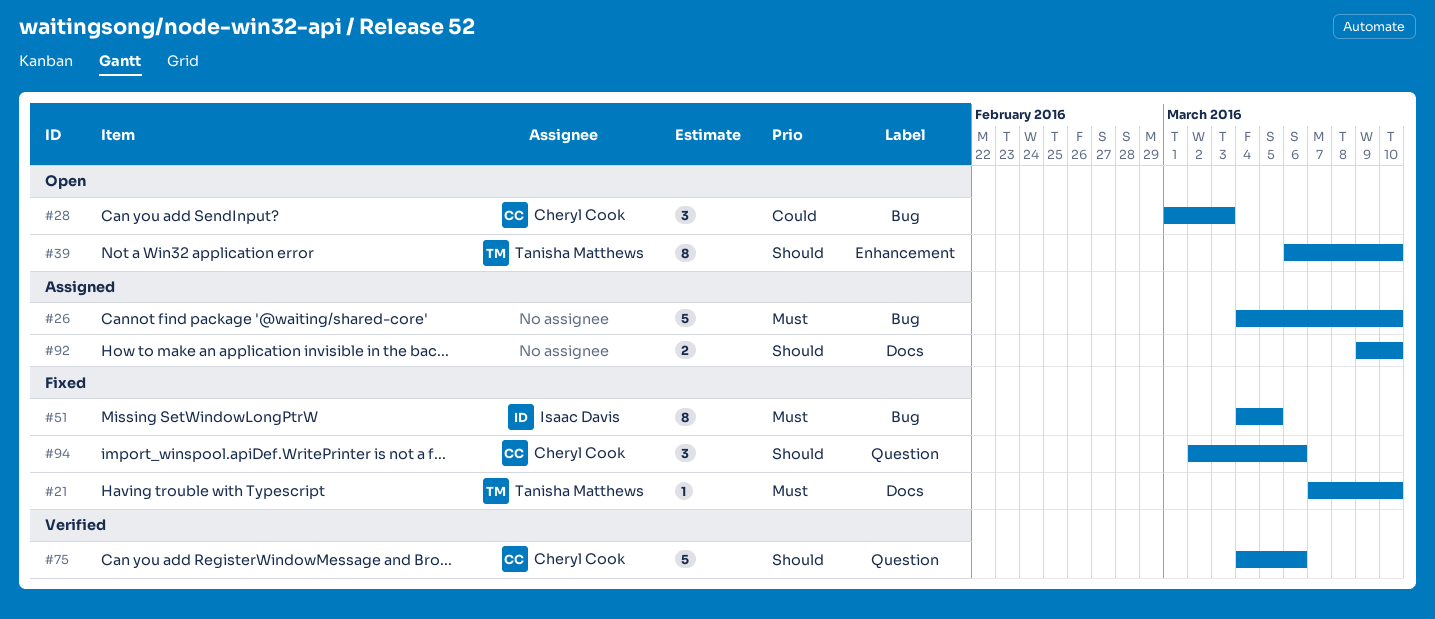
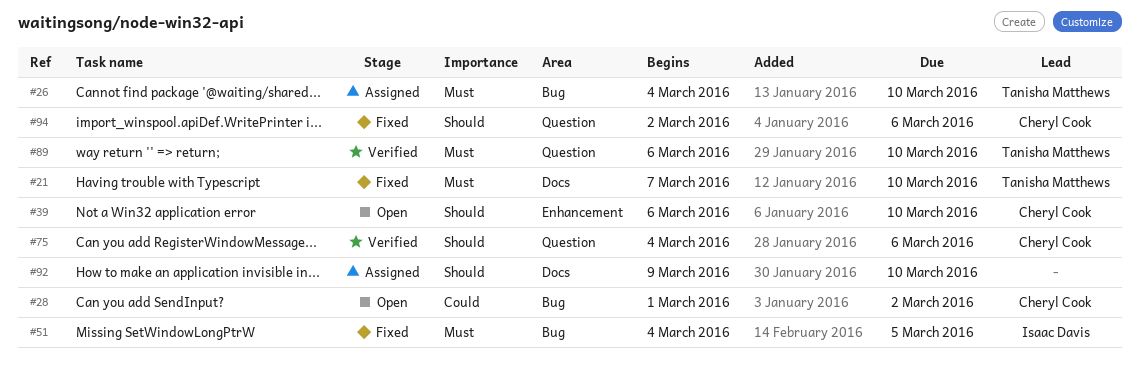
#26, owner: none -> Tanisha Matthews
#28, due: Mar 3 -> Mar 2
#39, owner: Tanisha Matthews -> Cheryl Cook
#89: none -> present

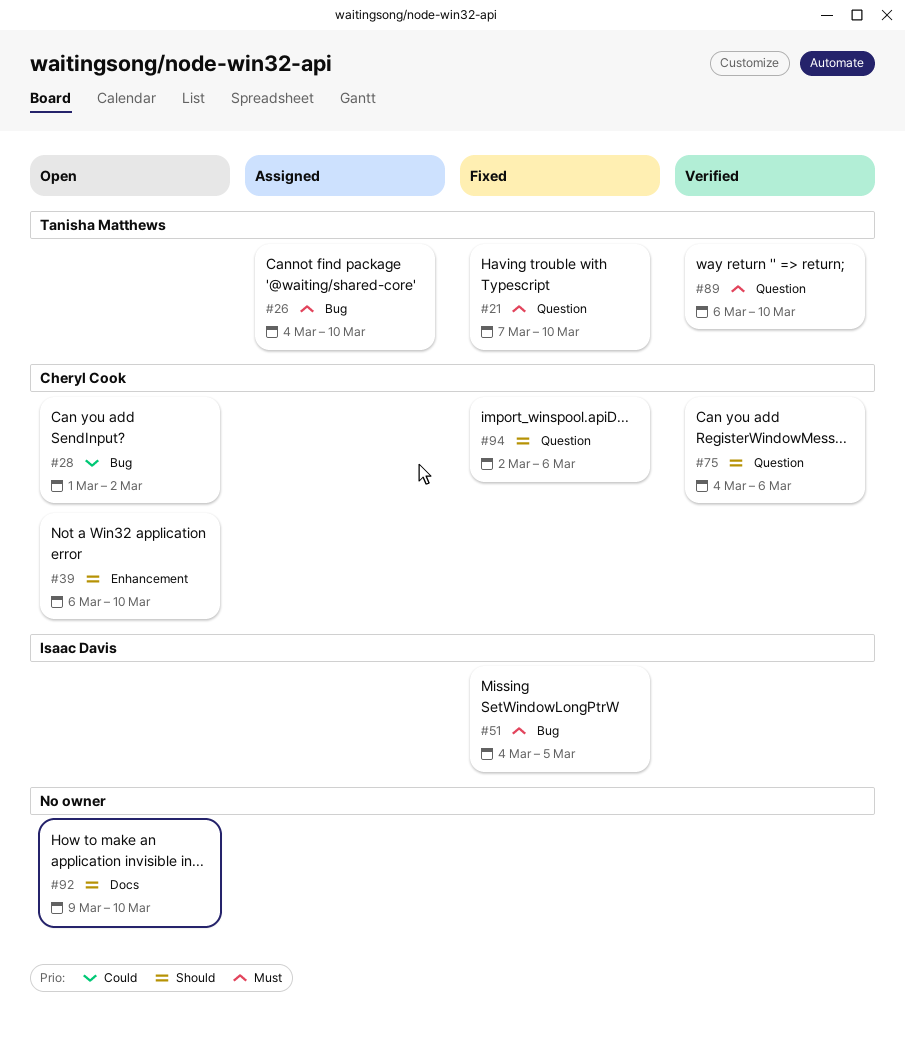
#21, label: Docs -> Question
#92, status: Assigned -> Open

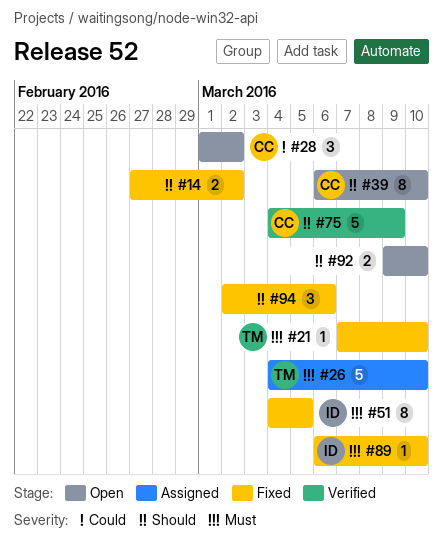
#14: none -> present
#75, due: Mar 6 -> Mar 9
#89, status: Verified -> Fixed
#89, owner: Tanisha Matthews -> Isaac Davis
#94, owner: Cheryl Cook -> none

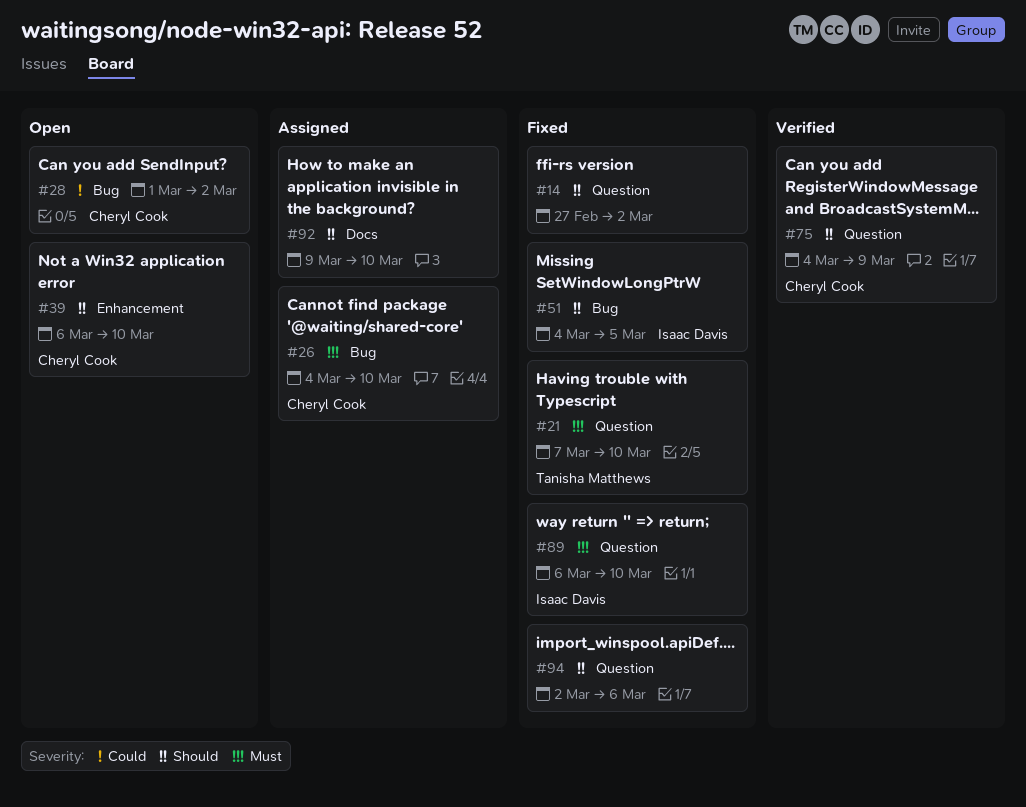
#26, owner: Tanisha Matthews -> Cheryl Cook
#51, priority: Must -> Should
#92, status: Open -> Assigned

